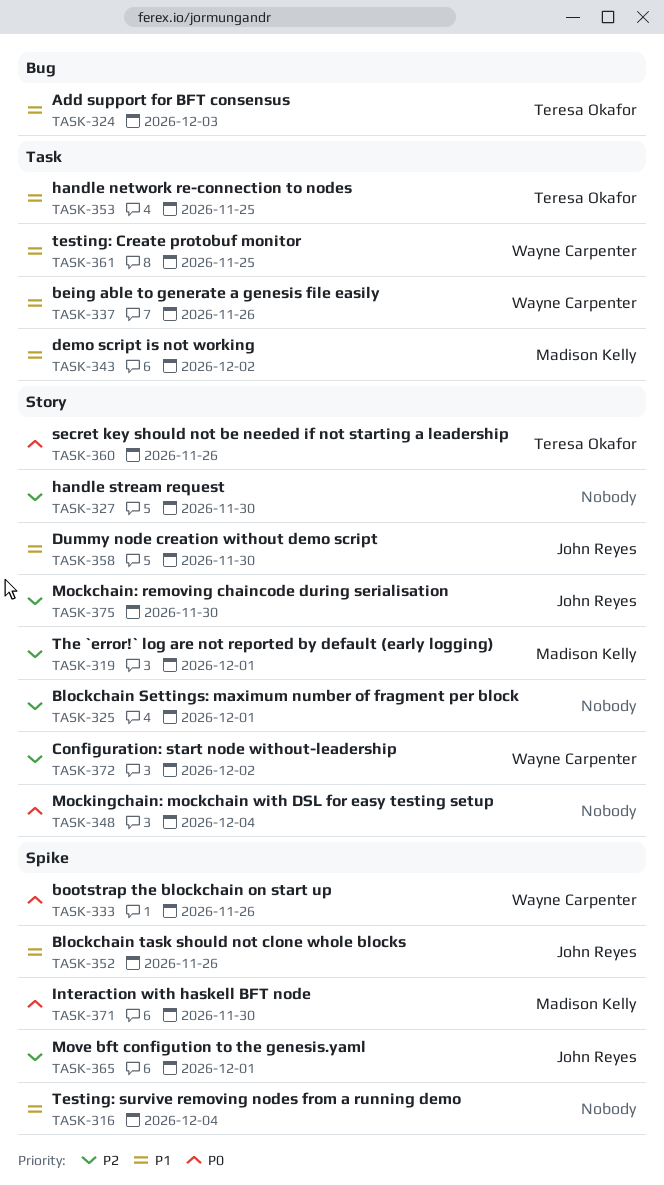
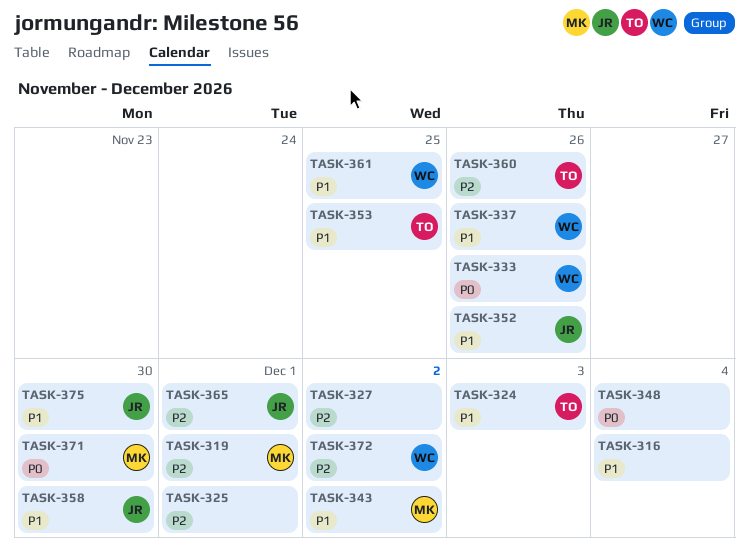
TASK-327, due: Nov 30 -> Dec 2
TASK-360, priority: P0 -> P2
TASK-375, priority: P2 -> P1

